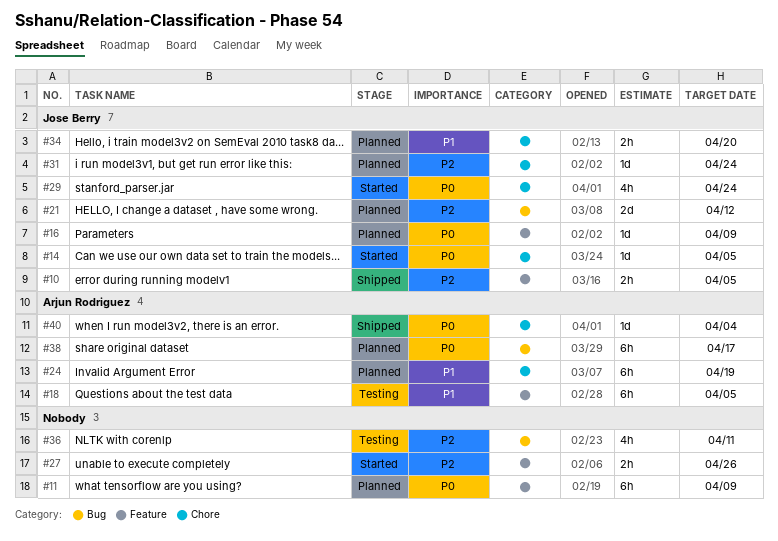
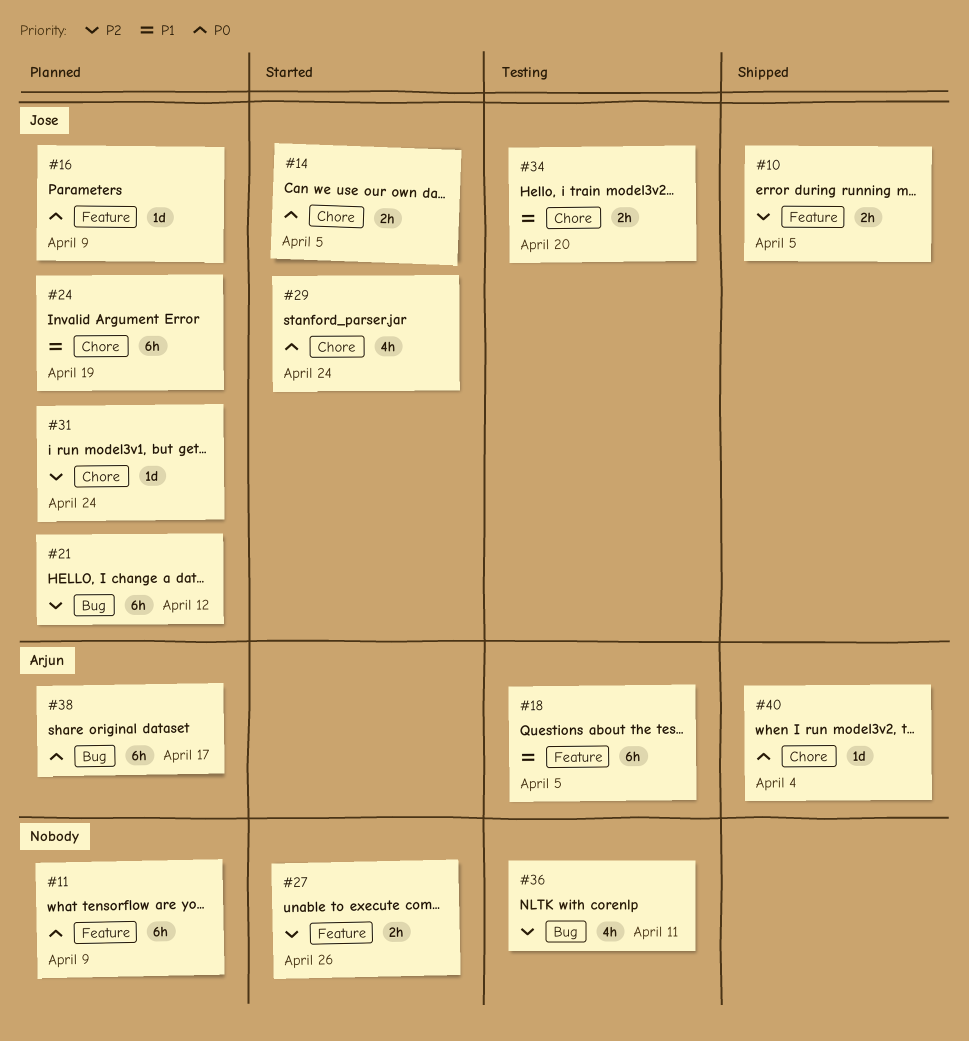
#14, estimate: 1d -> 2h
#21, estimate: 2d -> 6h
#24, owner: Arjun Rodriguez -> Jose Berry
#34, status: Planned -> Testing

